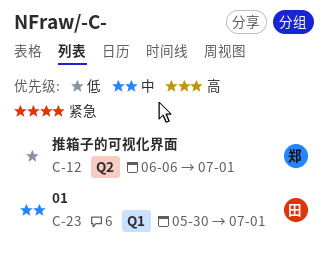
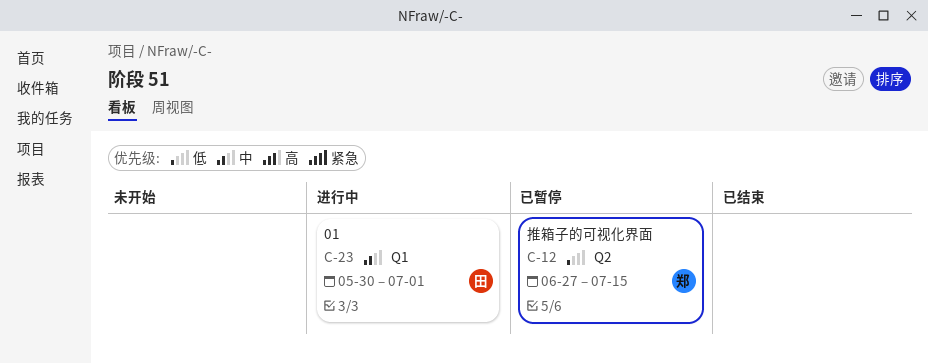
C-12, start: Jun 6 -> Jun 27
C-12, due: Jul 1 -> Jul 15

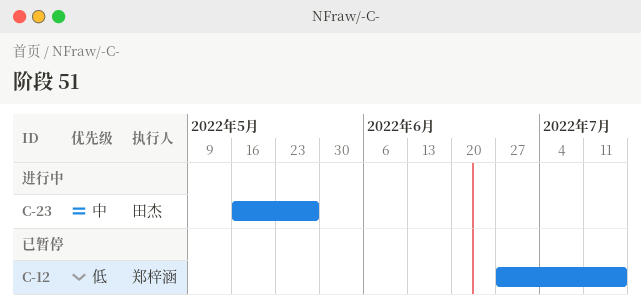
C-23, start: May 30 -> May 16
C-23, due: Jul 1 -> May 27

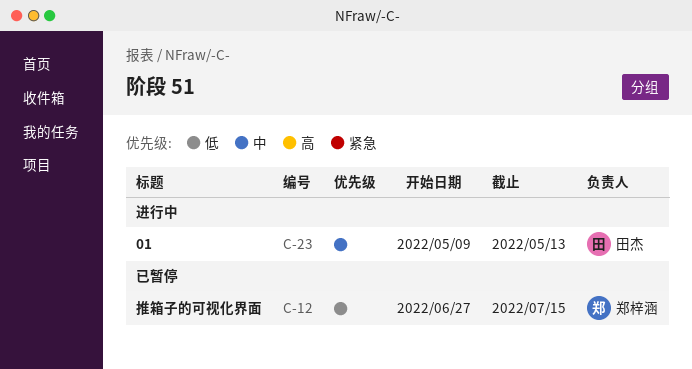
C-23, start: May 16 -> May 9
C-23, due: May 27 -> May 13

